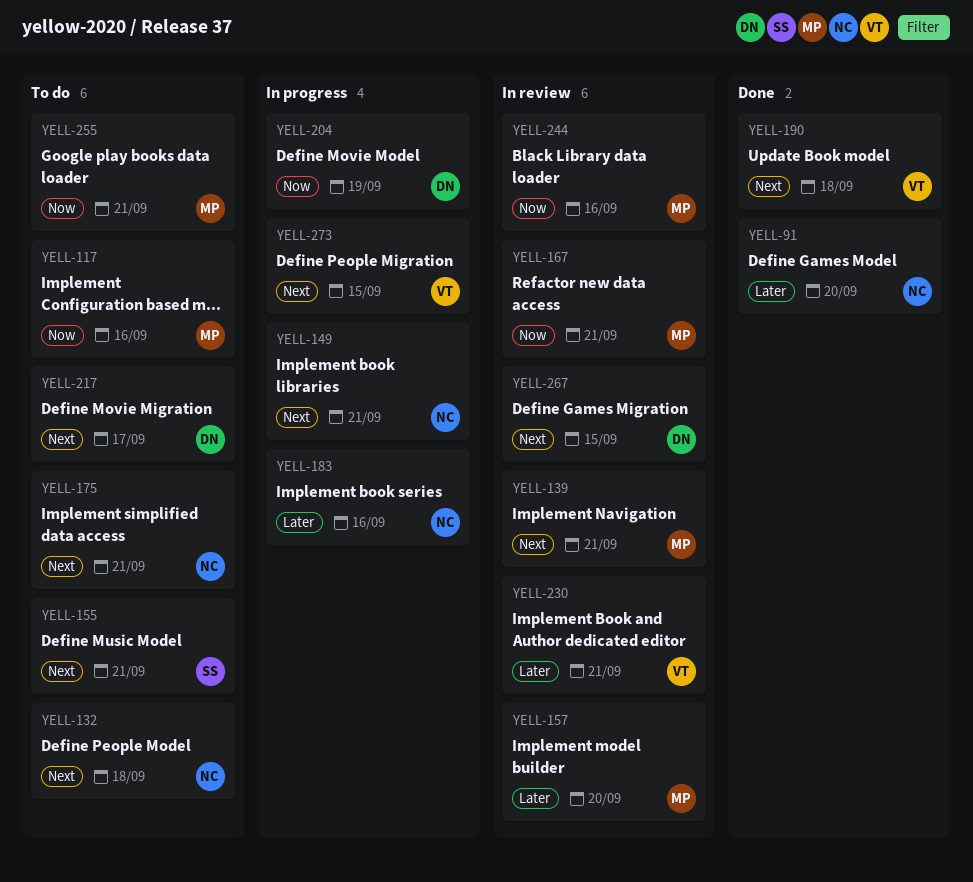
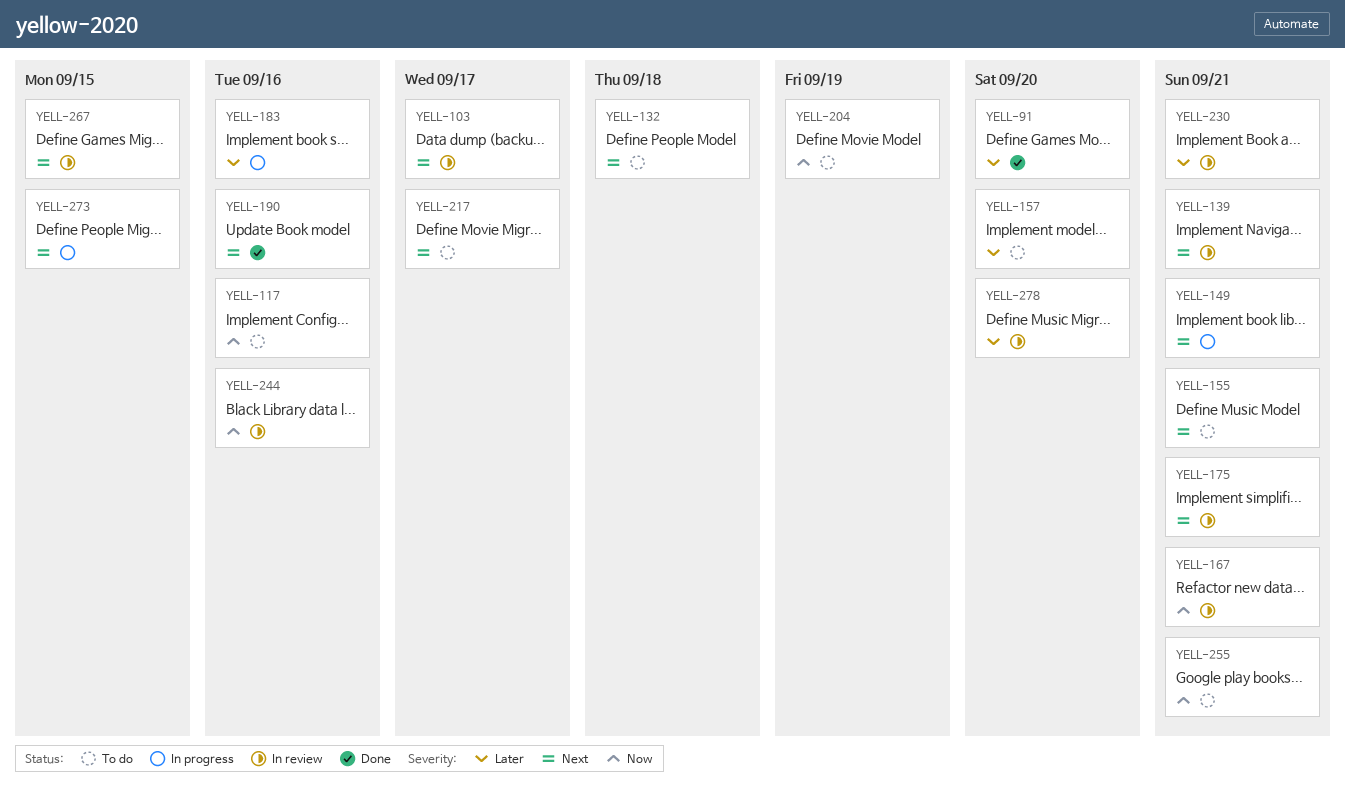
YELL-103: none -> present
YELL-157, status: In review -> To do
YELL-175, status: To do -> In review
YELL-190, due: Sep 18 -> Sep 16
YELL-204, status: In progress -> To do
YELL-278: none -> present

